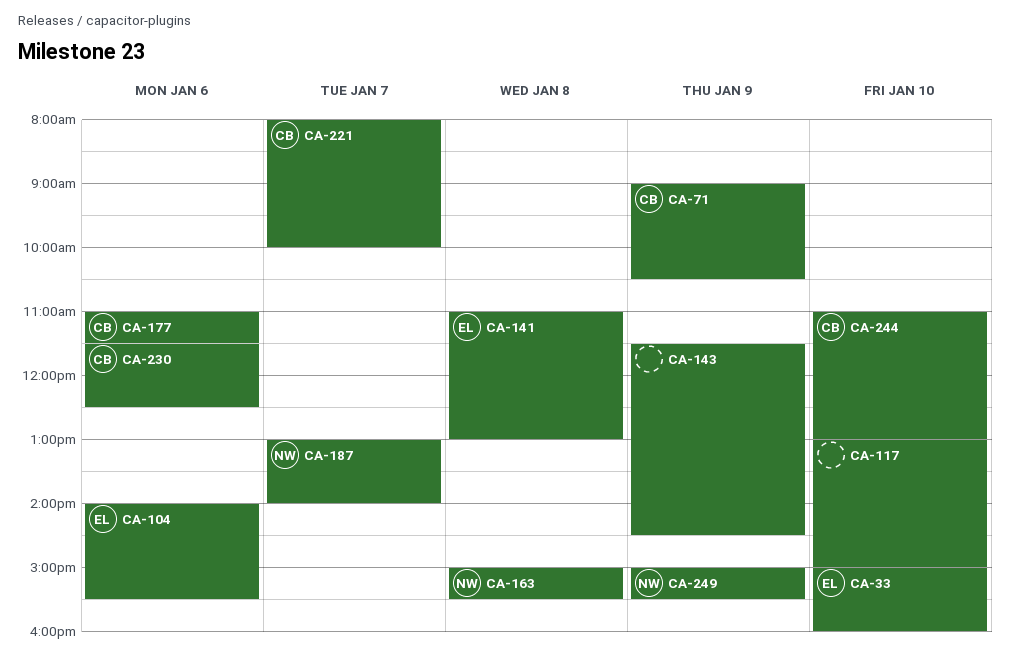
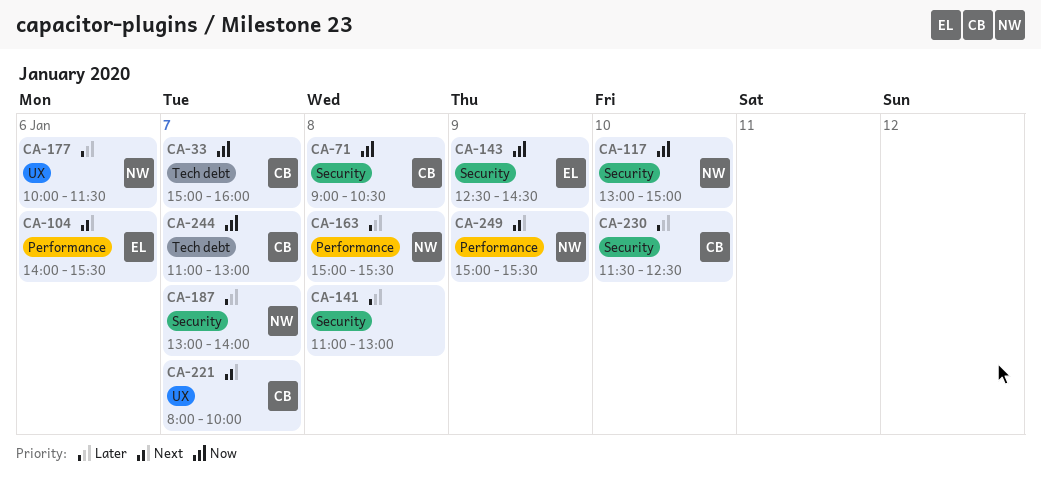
CA-33, owner: EL -> CB
CA-33, day: Jan 10 -> Jan 7
CA-71, day: Jan 9 -> Jan 8
CA-117, owner: none -> NW
CA-141, owner: EL -> none
CA-143, owner: none -> EL
CA-143, begins: 11:30 -> 12:30
CA-177, owner: CB -> NW
CA-177, begins: 11:00 -> 10:00
CA-230, day: Jan 6 -> Jan 10
CA-244, day: Jan 10 -> Jan 7

